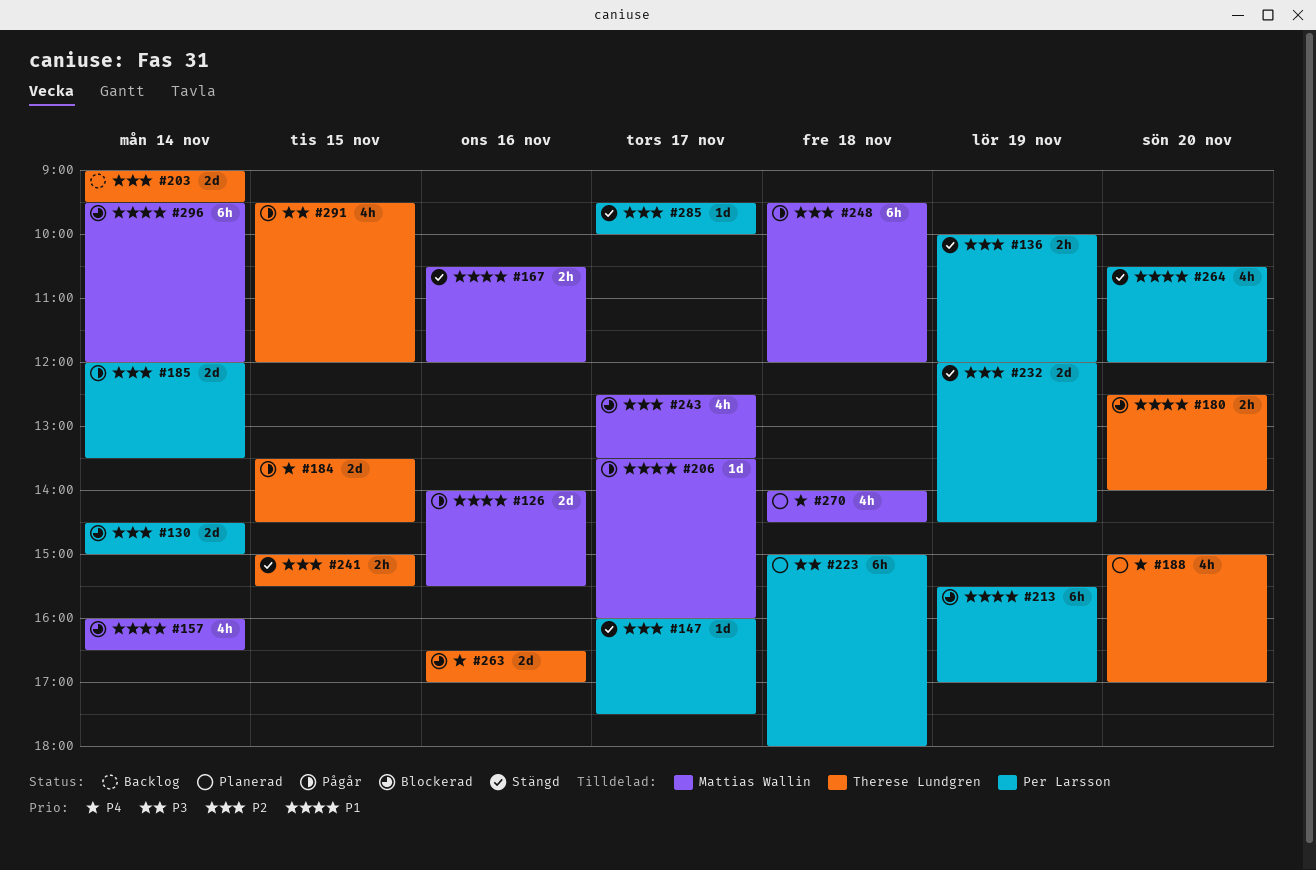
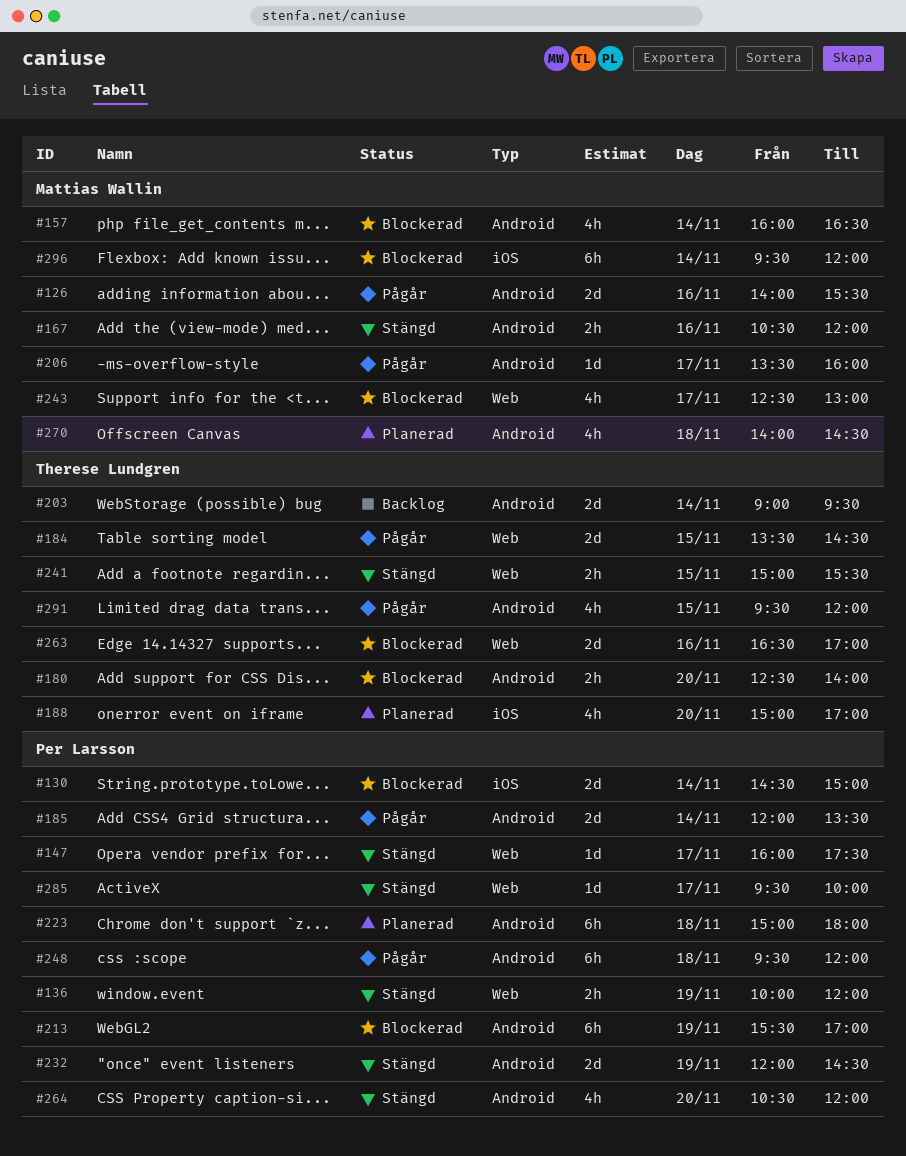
#243, ends: 13:30 -> 13:00
#248, owner: Mattias Wallin -> Per Larsson

